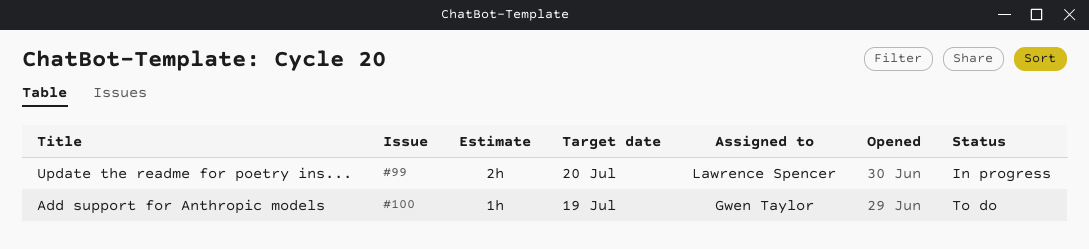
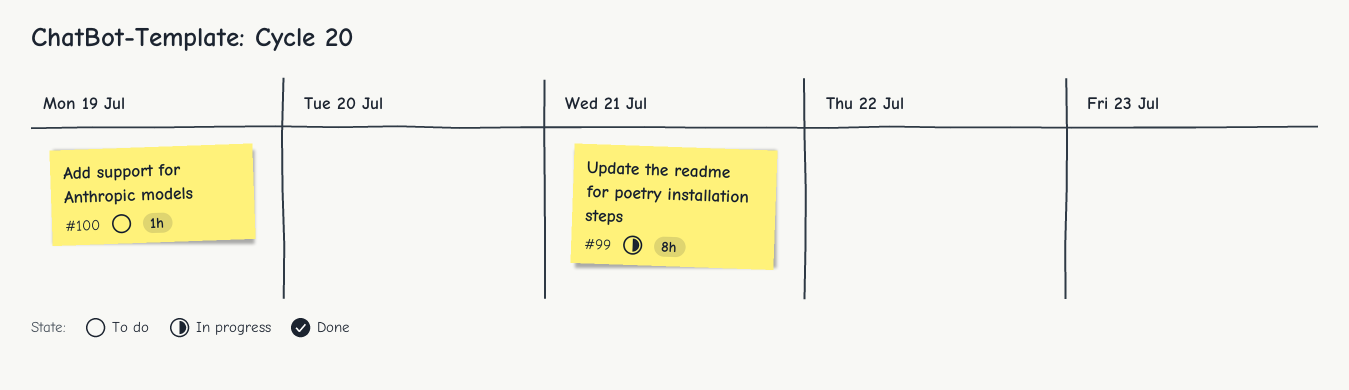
#99, estimate: 2h -> 8h
#99, due: Jul 20 -> Jul 21

